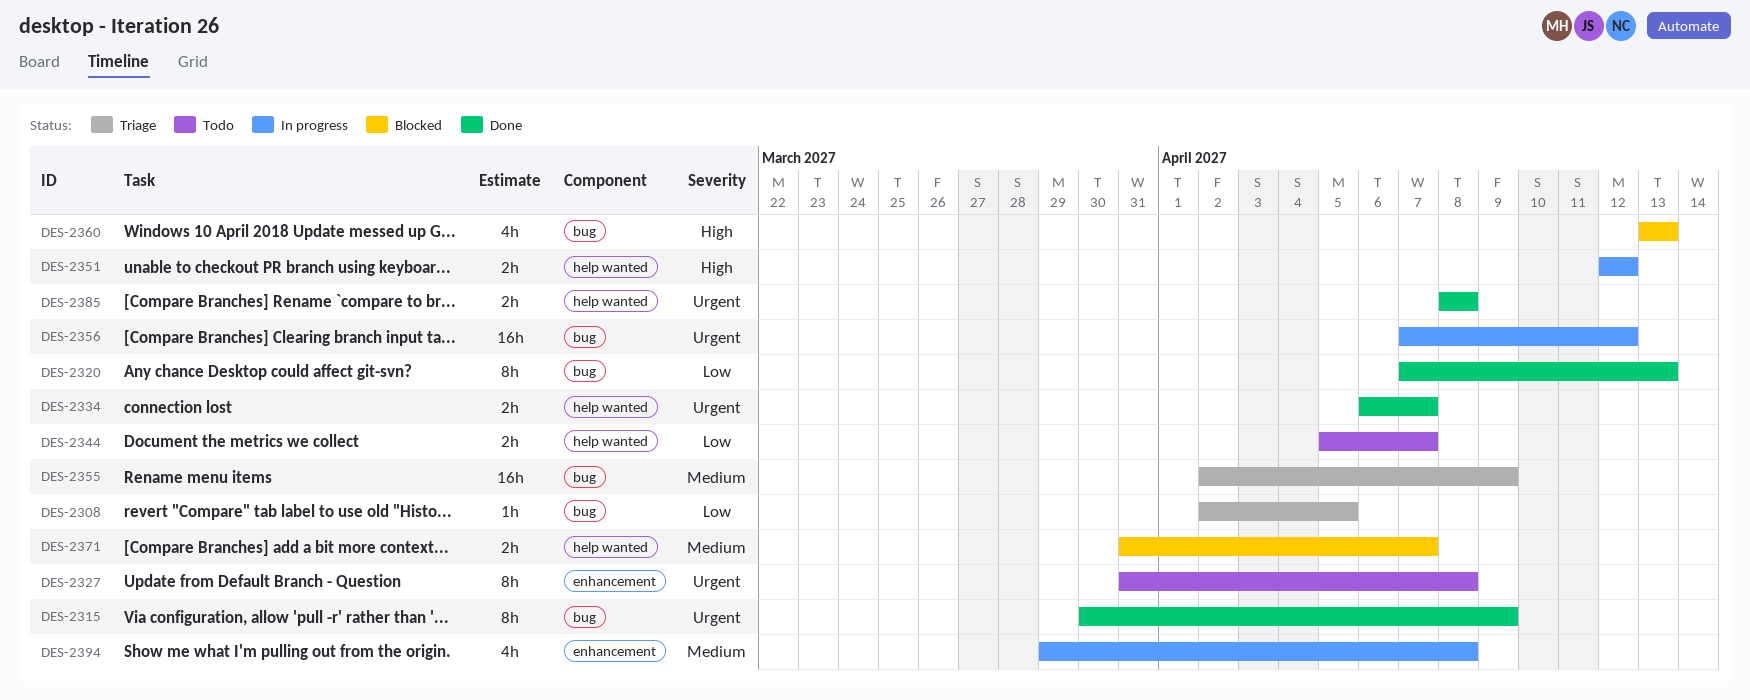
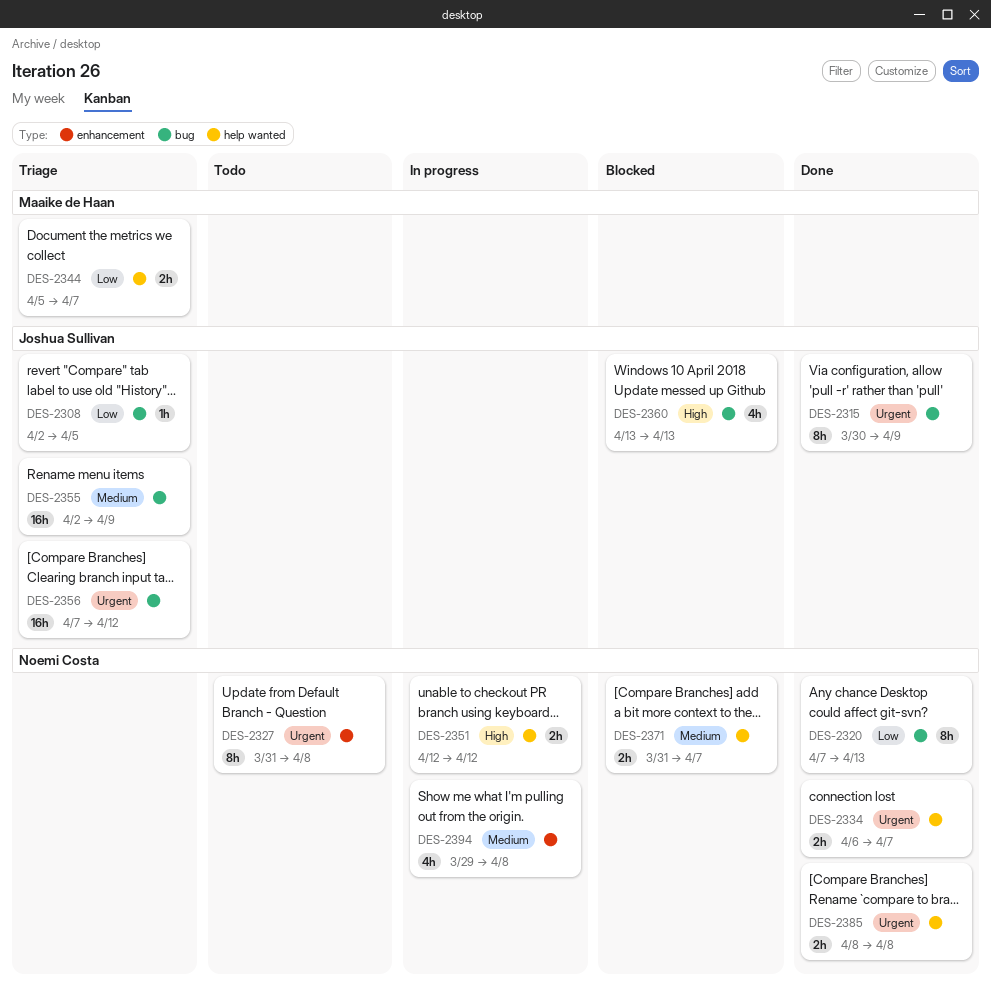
DES-2344, status: Todo -> Triage
DES-2356, status: In progress -> Triage

